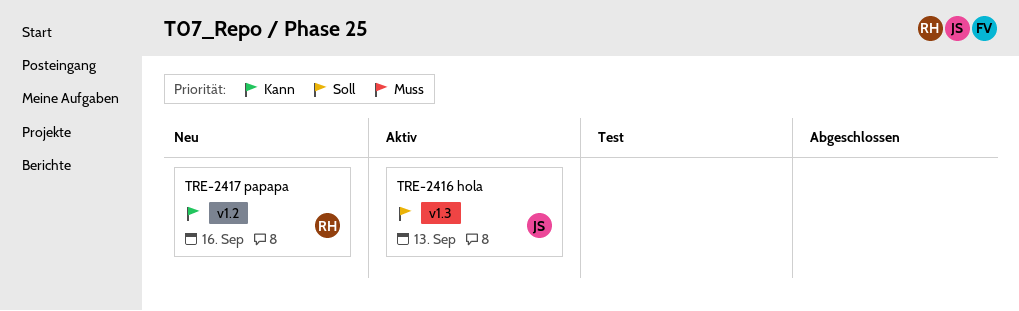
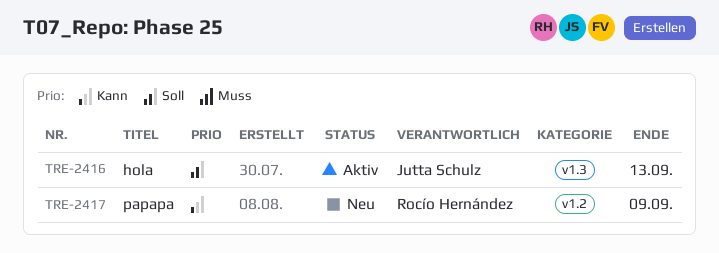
TRE-2417, due: Sep 16 -> Sep 9

